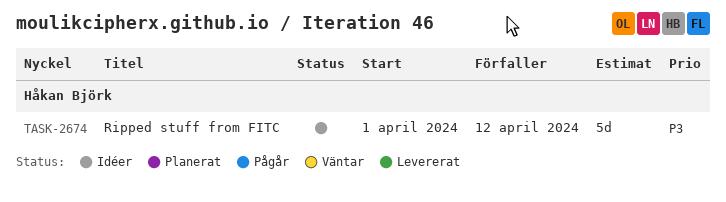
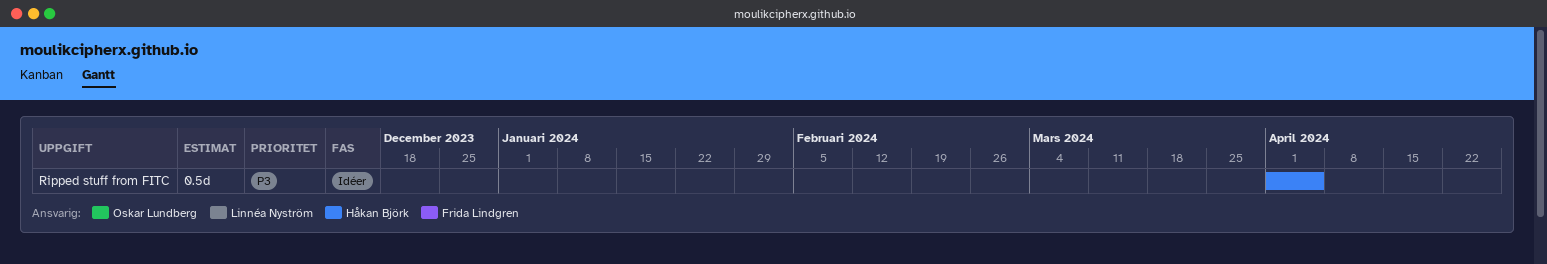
Ripped stuff from FITC, estimate: 5d -> 0.5d
Ripped stuff from FITC, due: Apr 12 -> Apr 5

